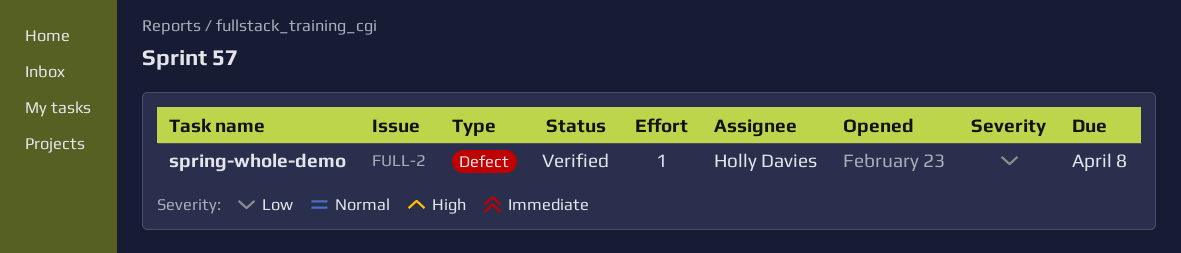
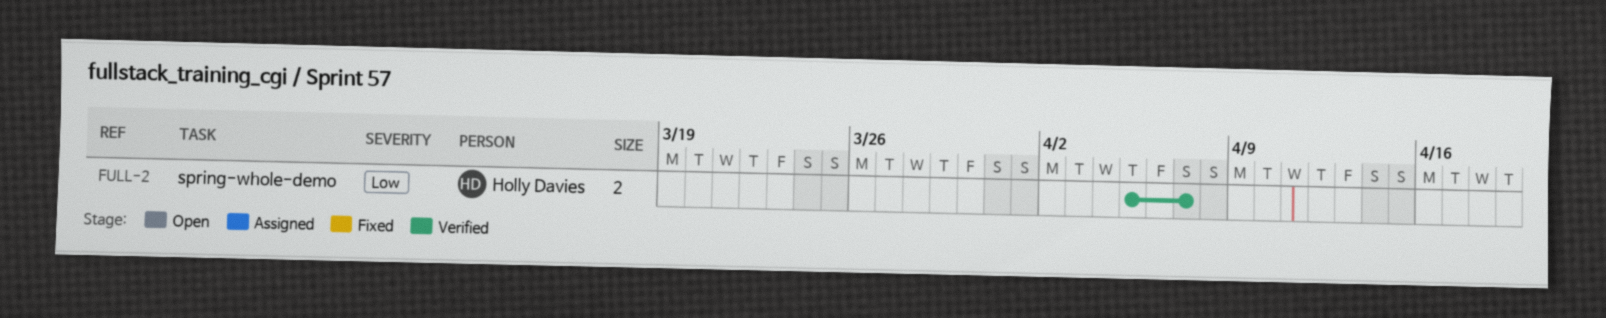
FULL-2, estimate: 1 -> 2
FULL-2, due: Apr 8 -> Apr 7

